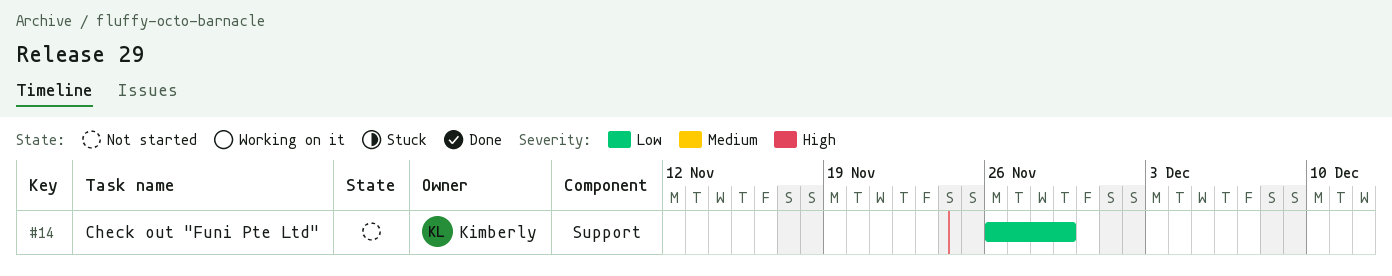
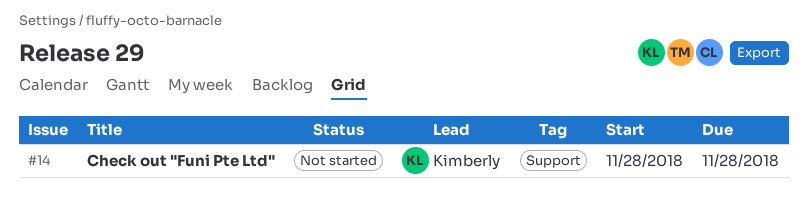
#14, start: Nov 26 -> Nov 28
#14, due: Nov 29 -> Nov 28

